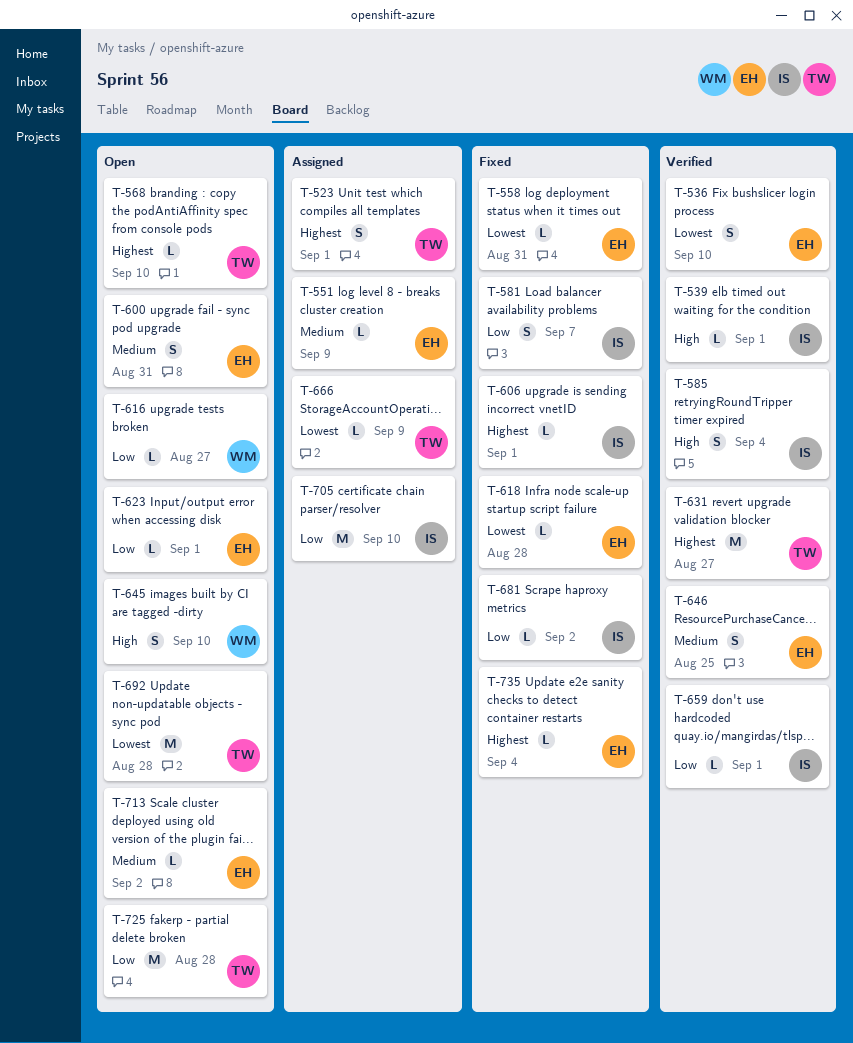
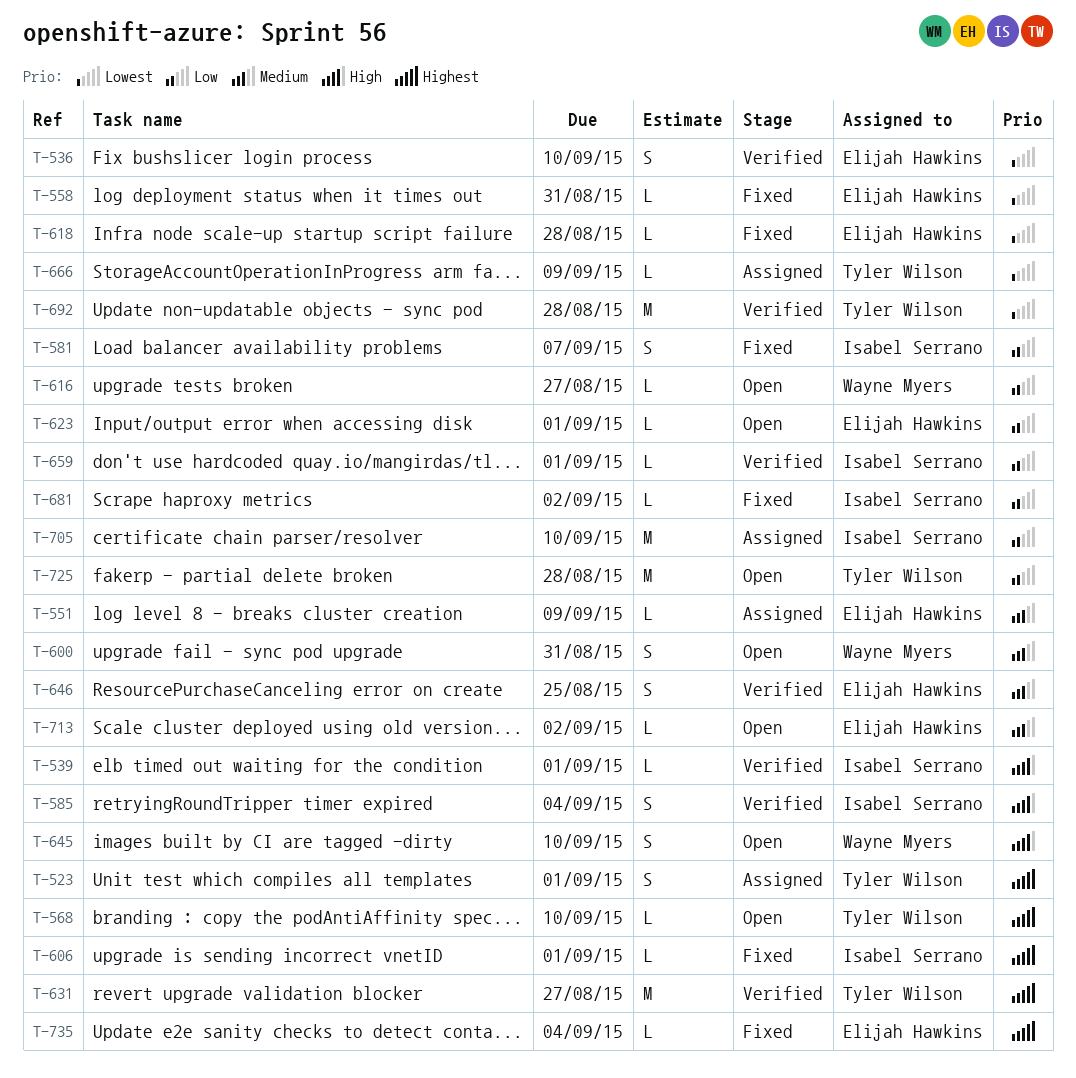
T-600, owner: Elijah Hawkins -> Wayne Myers
T-692, status: Open -> Verified

